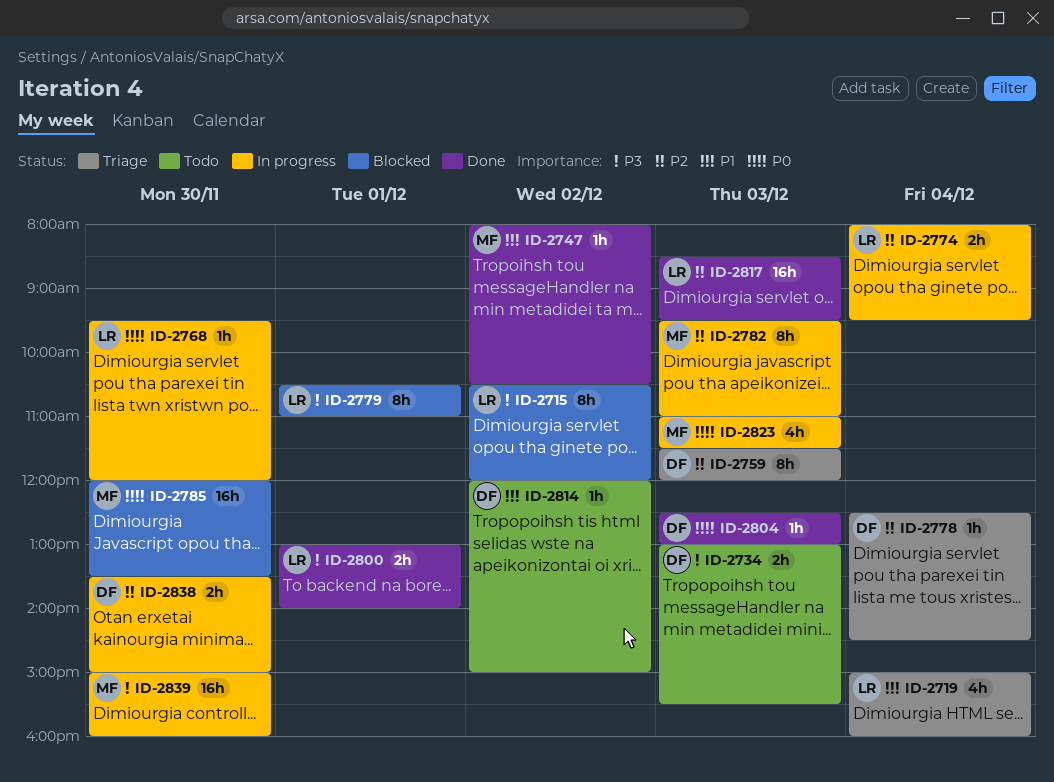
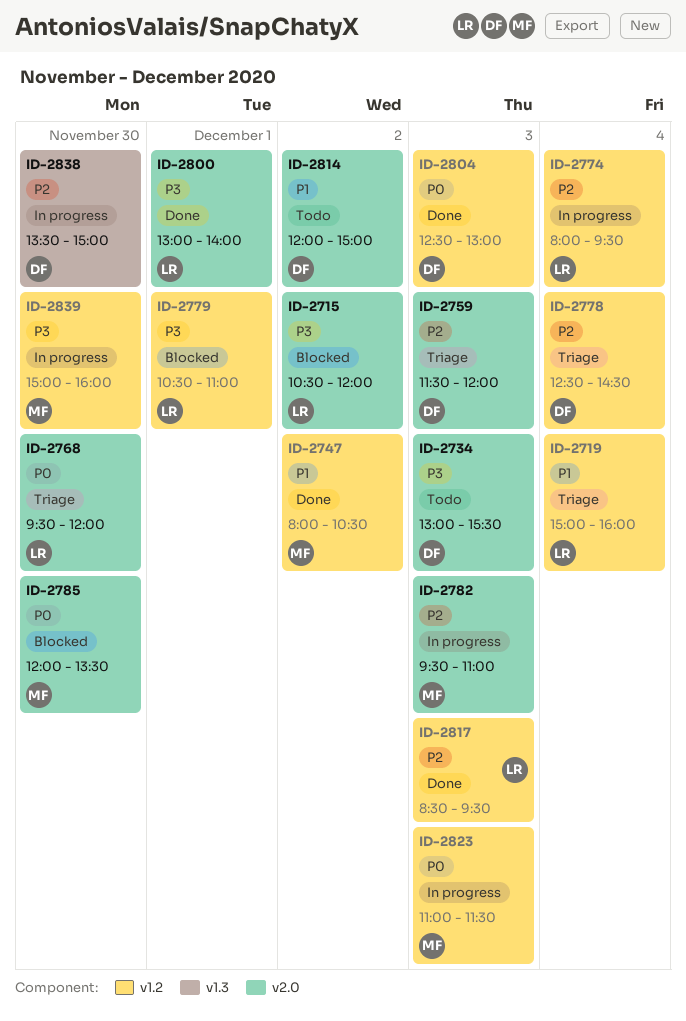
ID-2768, status: In progress -> Triage

